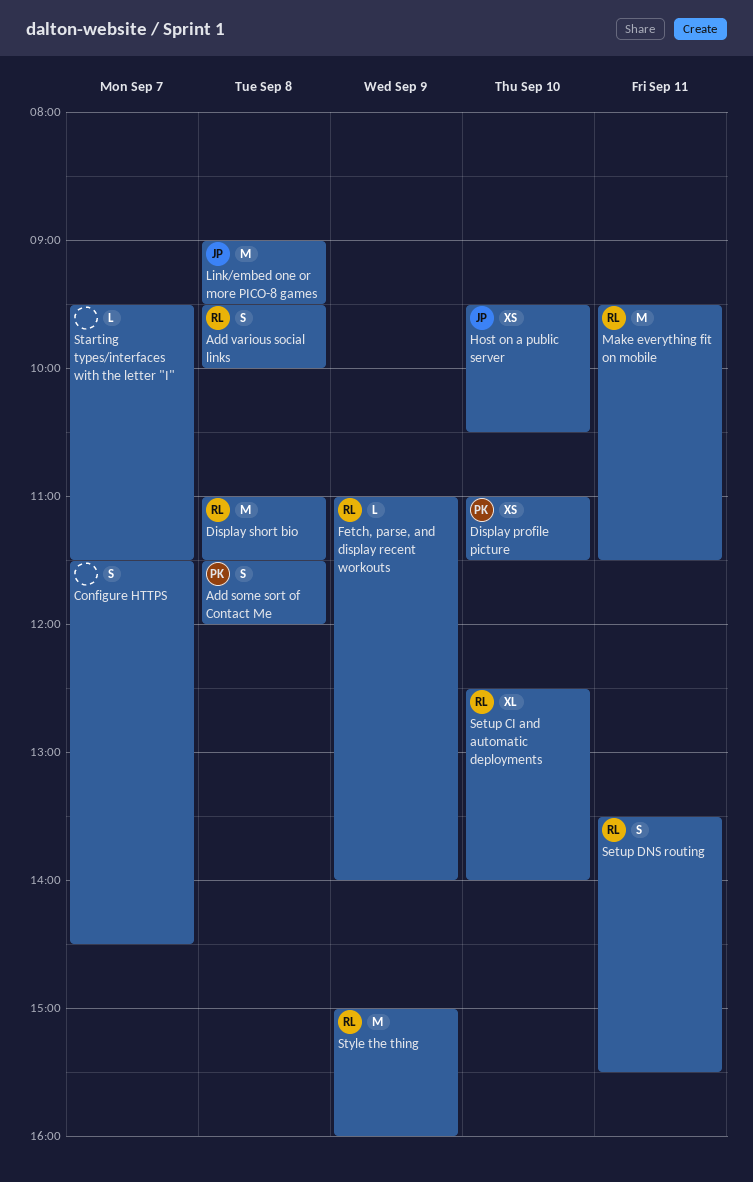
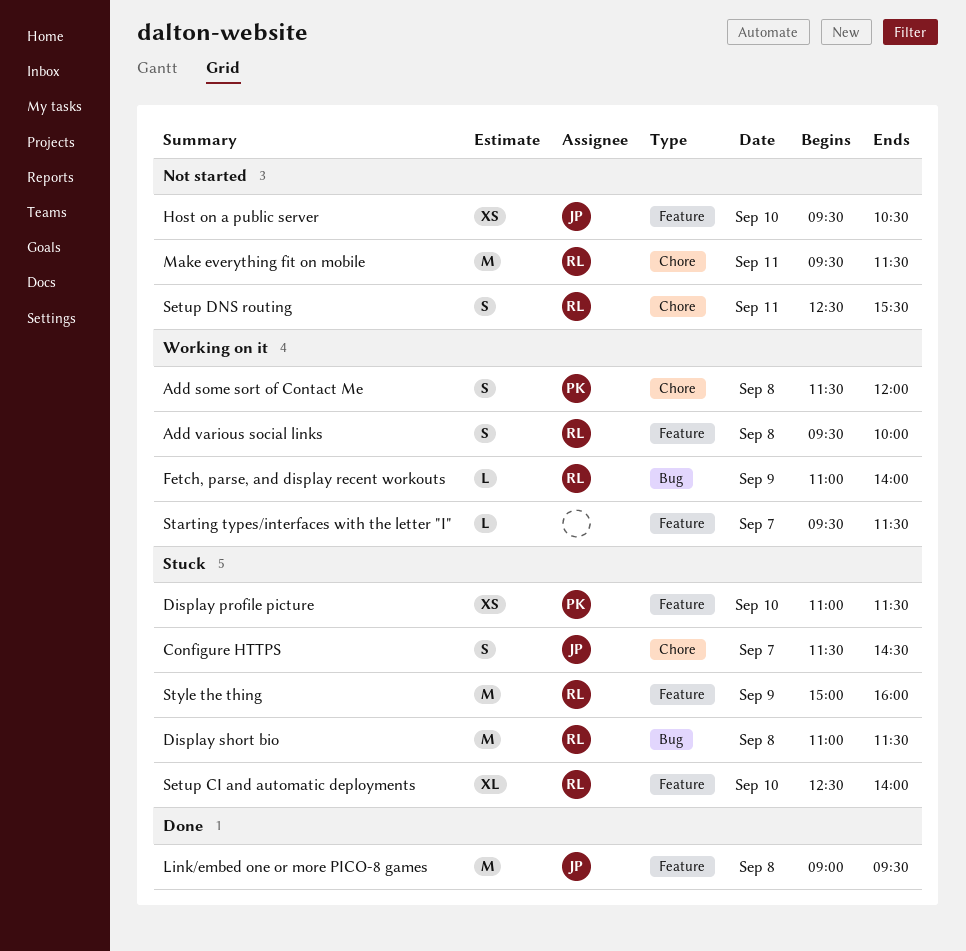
Configure HTTPS, owner: none -> JP
Setup DNS routing, begins: 13:30 -> 12:30

